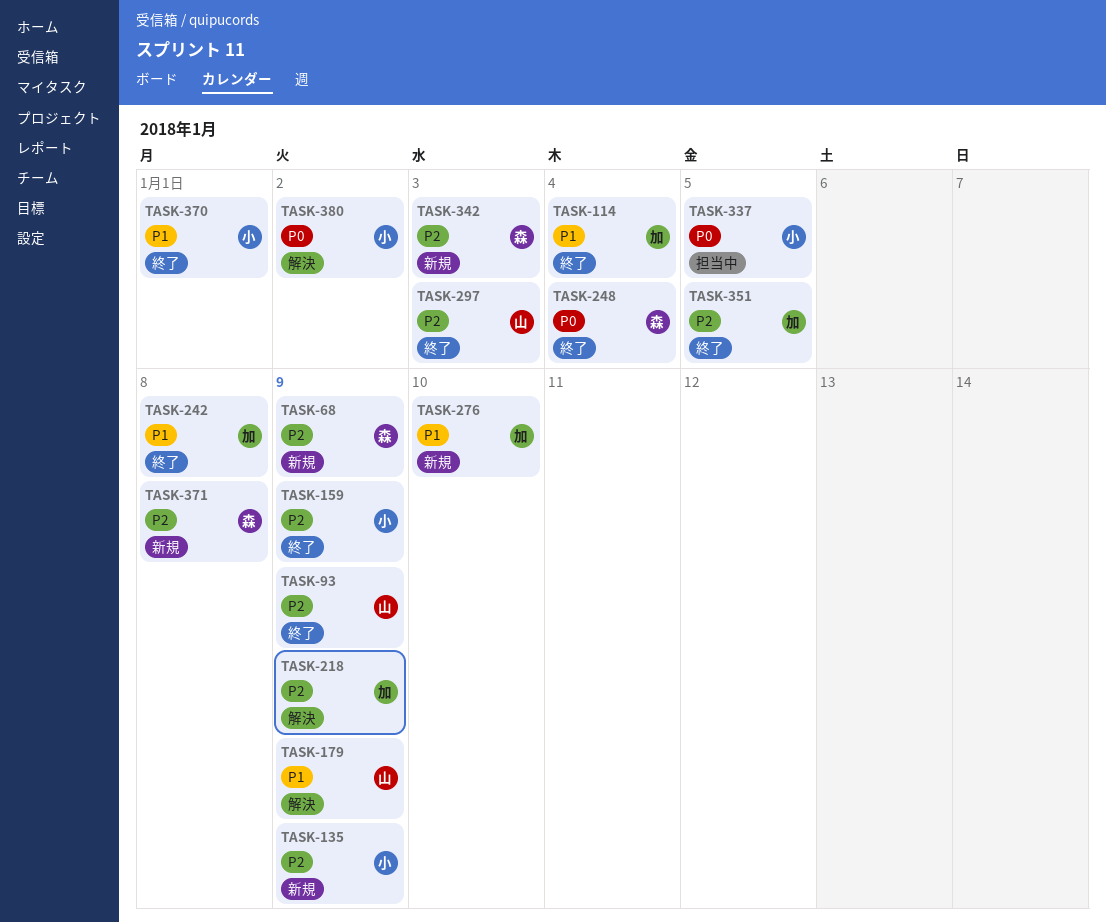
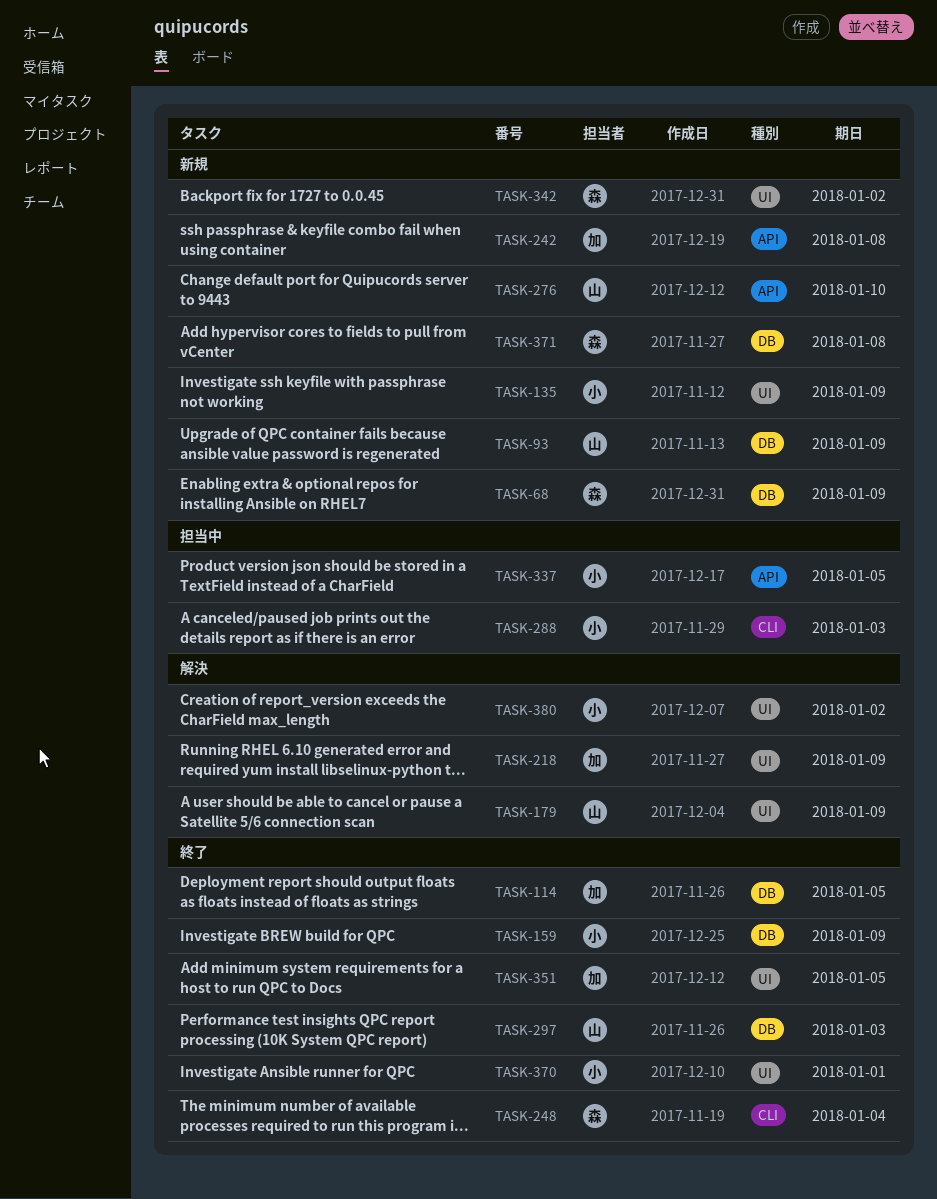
TASK-93, status: 終了 -> 新規
TASK-114, due: Jan 4 -> Jan 5
TASK-242, status: 終了 -> 新規
TASK-276, owner: 加 -> 山
TASK-288: none -> present
TASK-342, due: Jan 3 -> Jan 2

